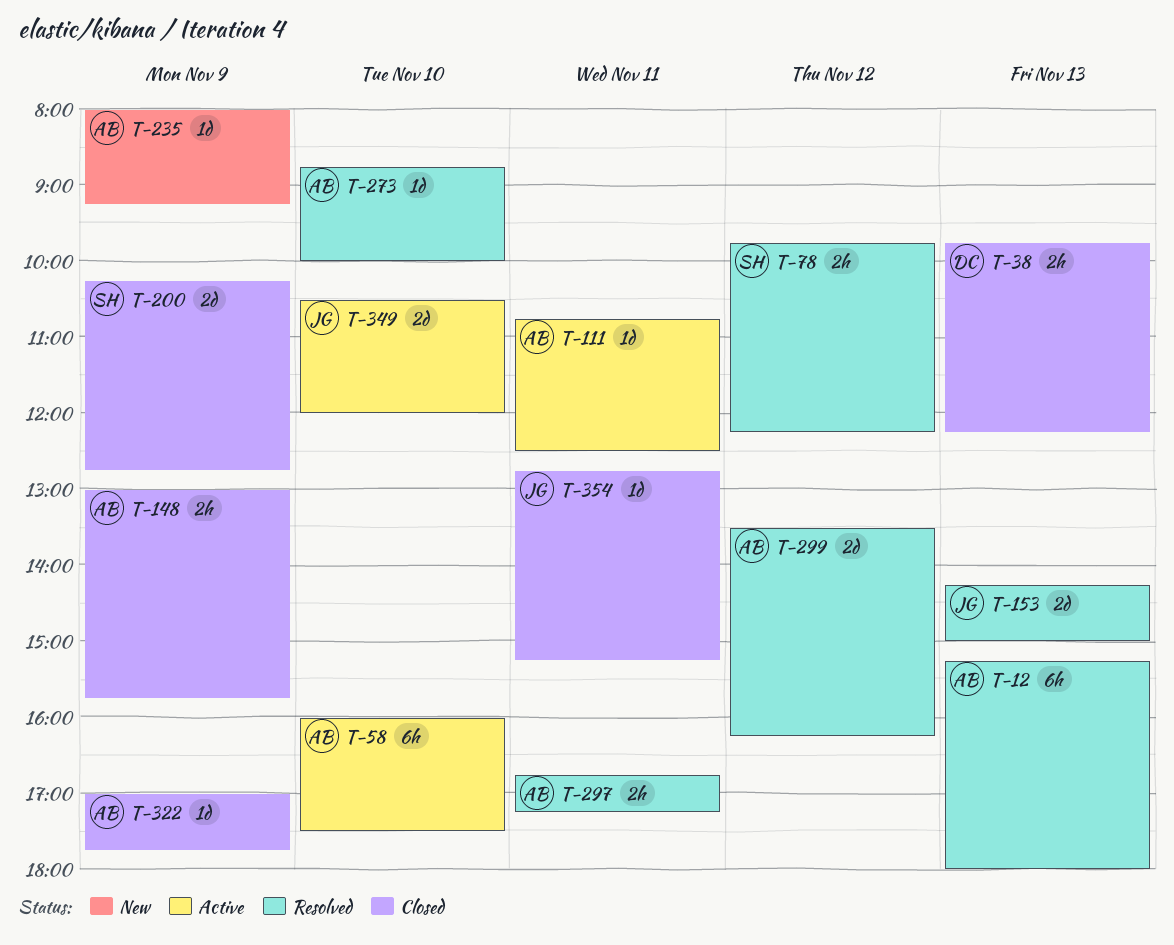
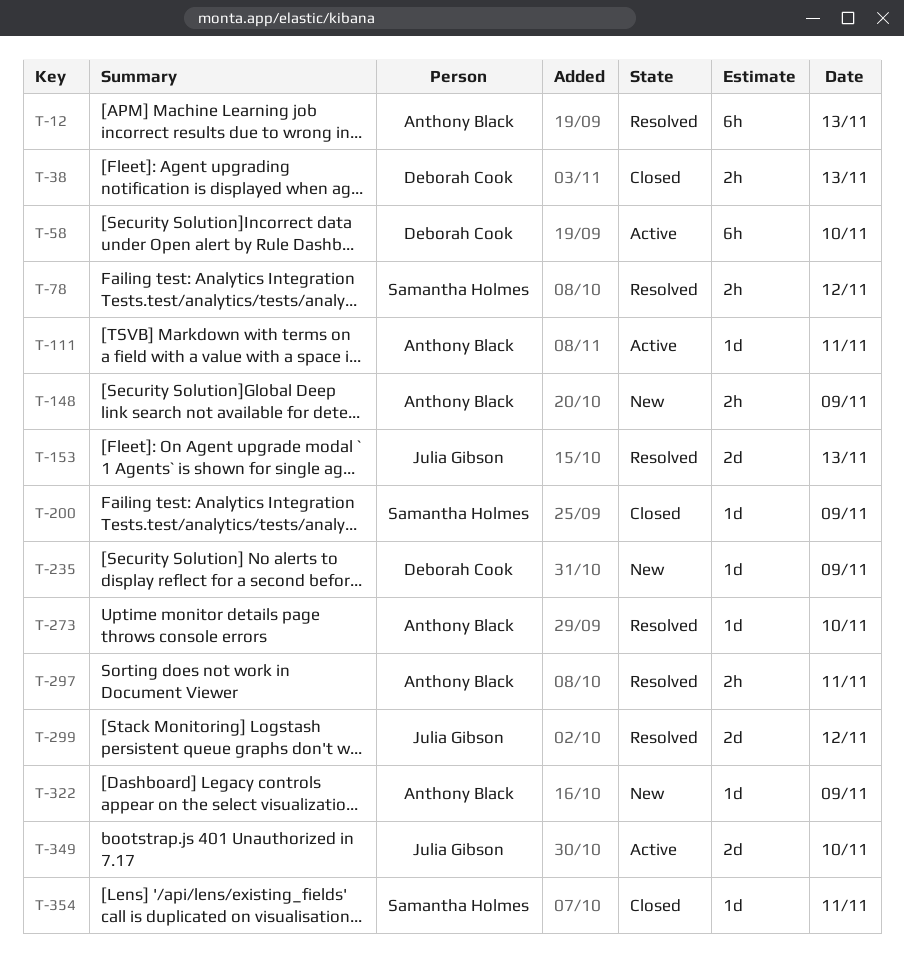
T-58, owner: Anthony Black -> Deborah Cook
T-148, status: Closed -> New
T-200, estimate: 2d -> 1d
T-235, owner: Anthony Black -> Deborah Cook
T-299, owner: Anthony Black -> Julia Gibson
T-322, status: Closed -> New
T-354, owner: Julia Gibson -> Samantha Holmes

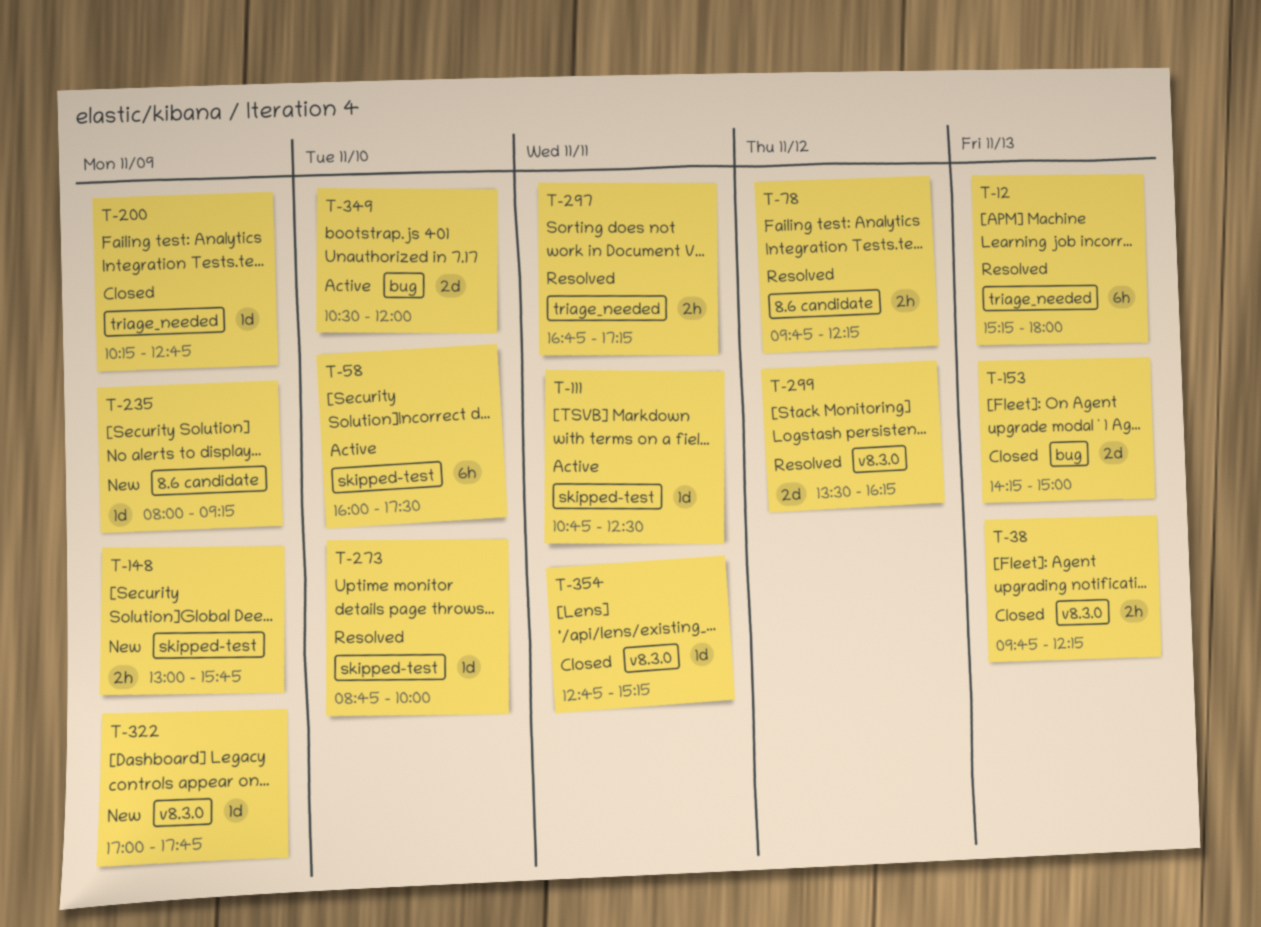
T-153, status: Resolved -> Closed

